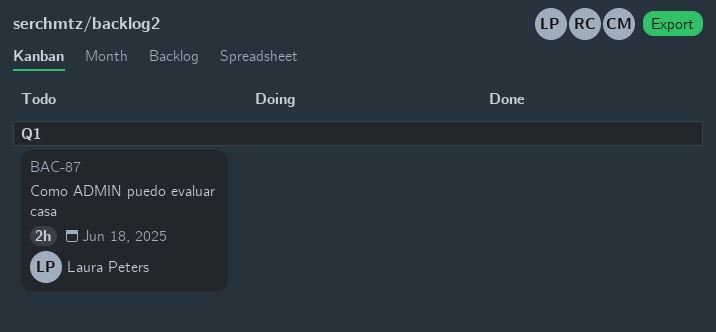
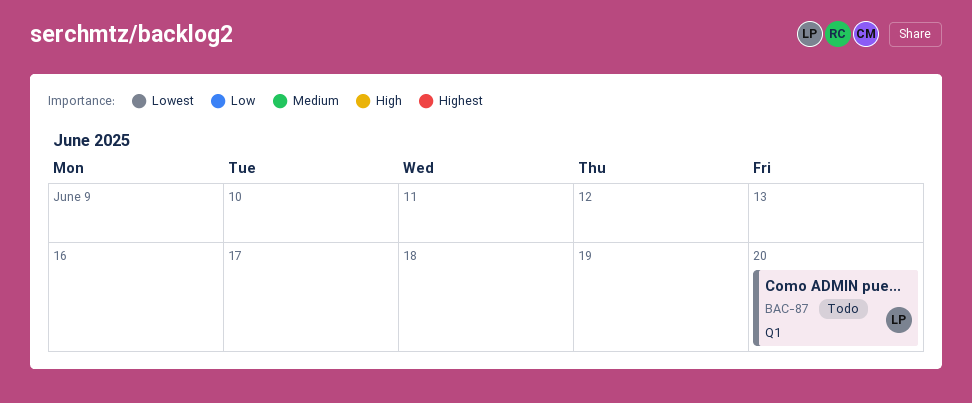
BAC-87, due: Jun 18 -> Jun 20

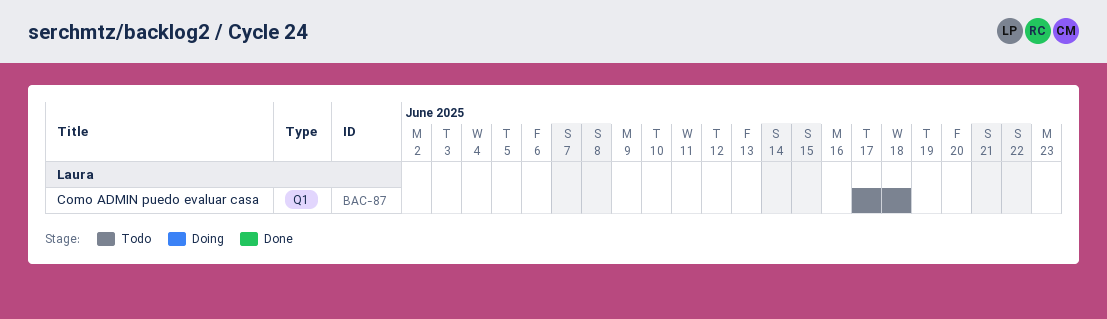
BAC-87, due: Jun 20 -> Jun 18

